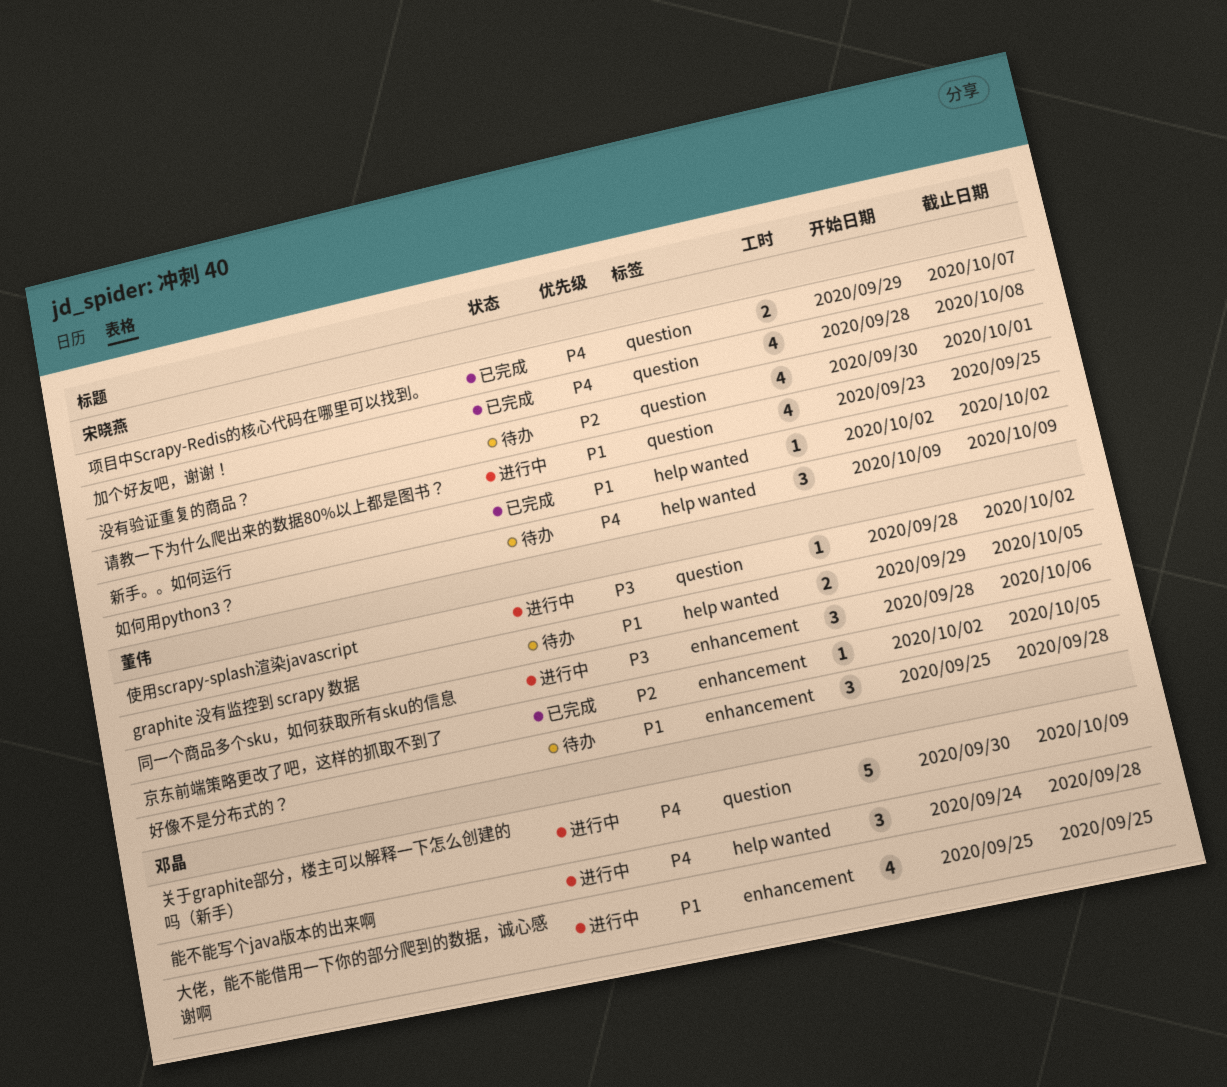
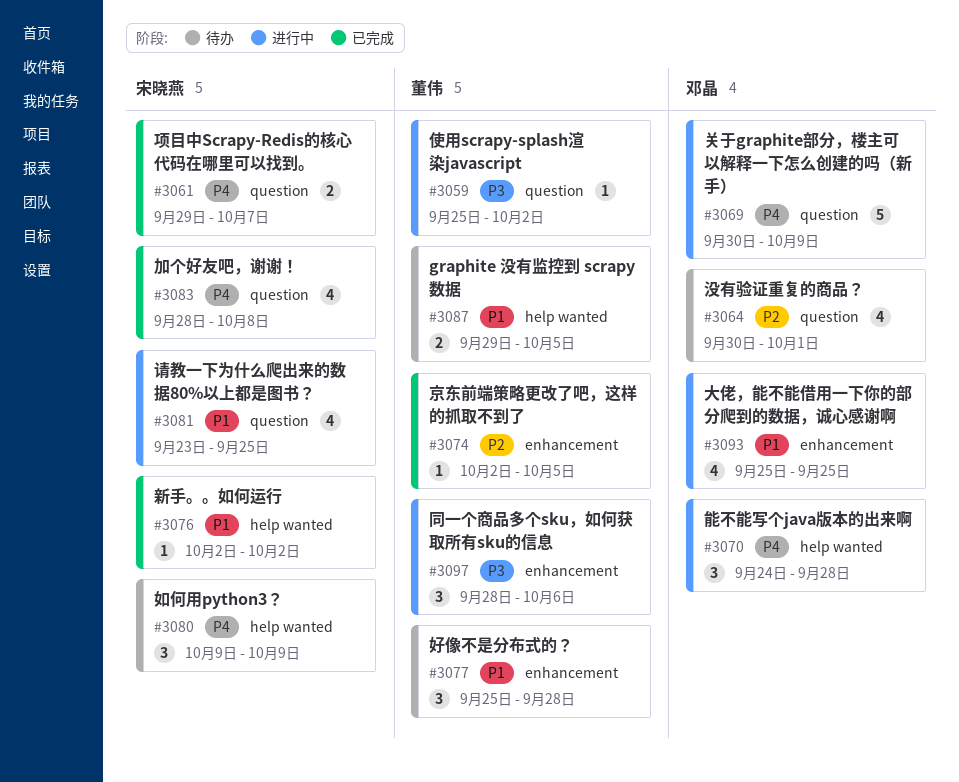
使用scrapy-splash渲染javascript, start: Sep 28 -> Sep 25
没有验证重复的商品？, owner: 宋晓燕 -> 邓晶

